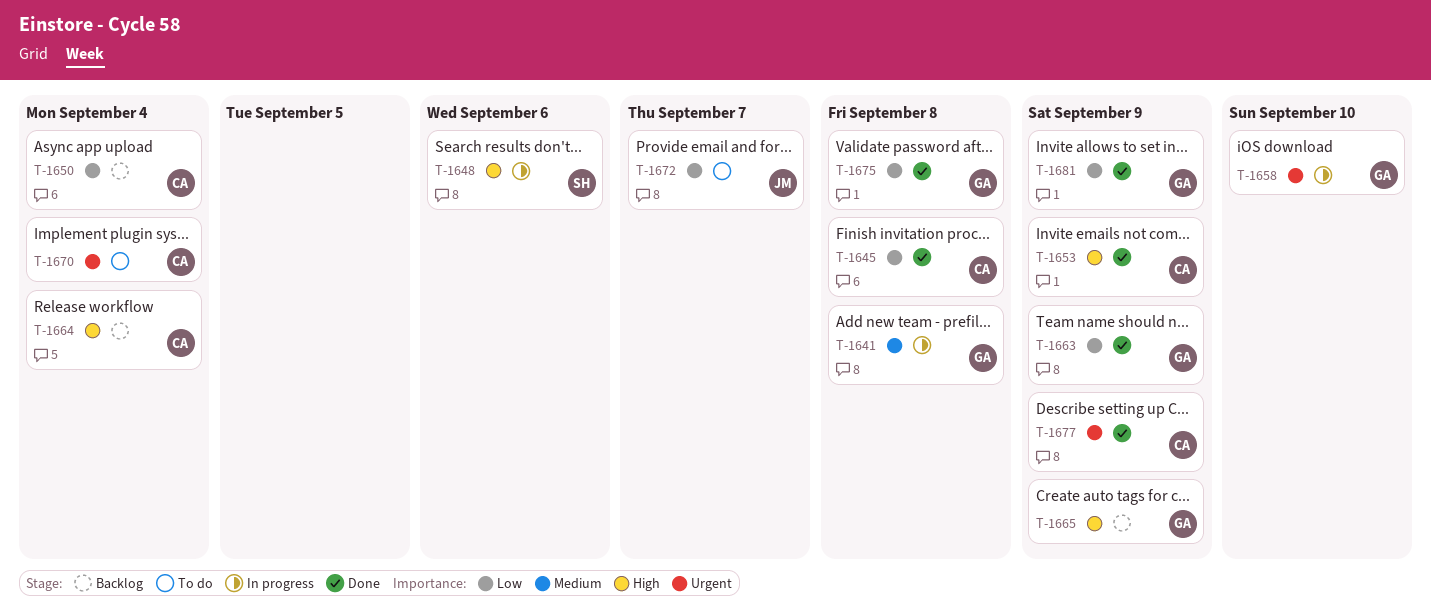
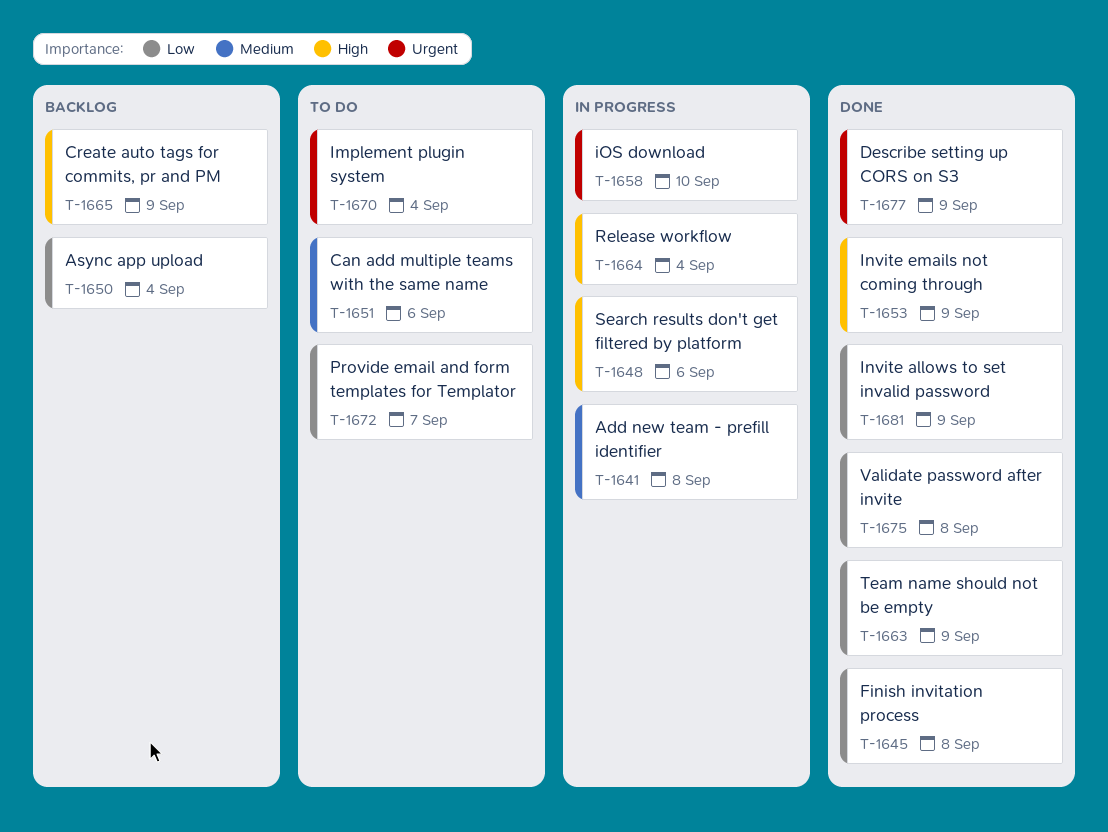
T-1651: none -> present
T-1664, status: Backlog -> In progress

